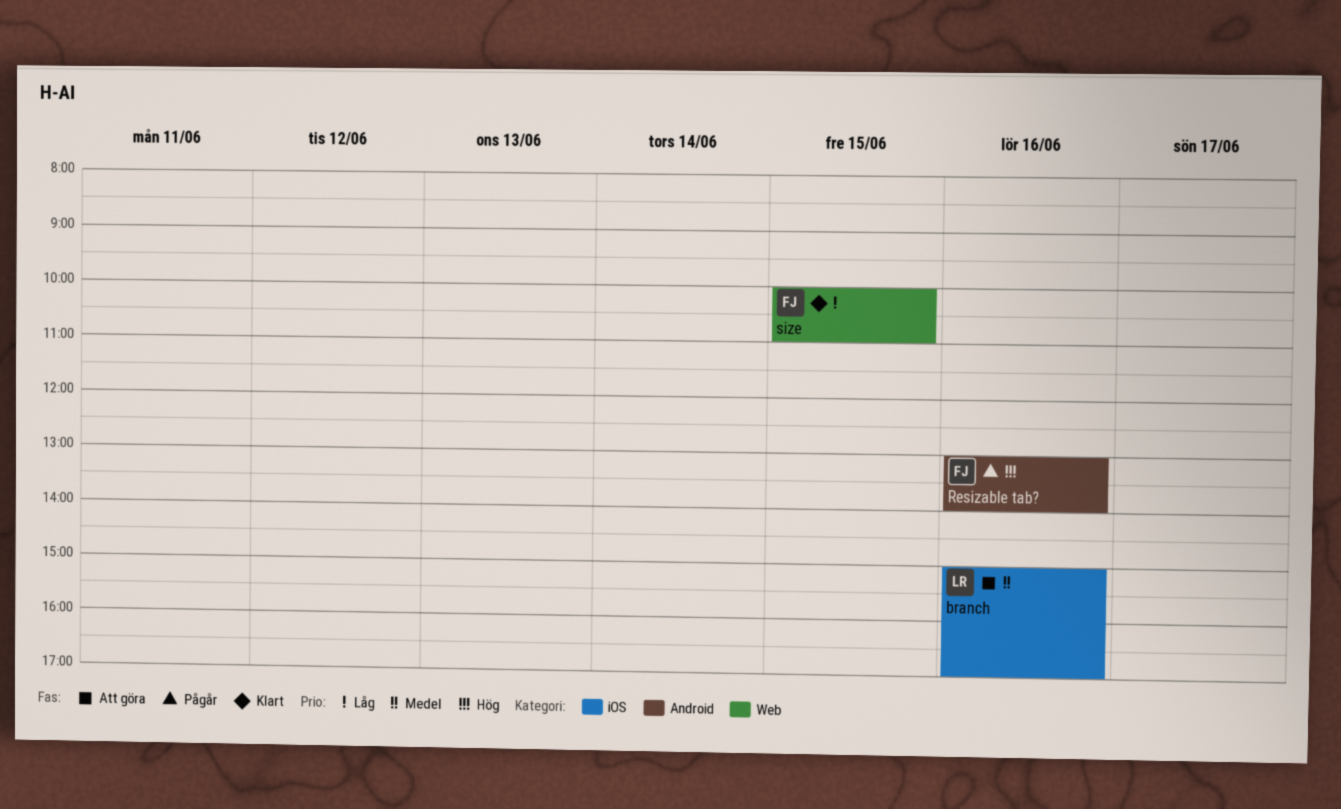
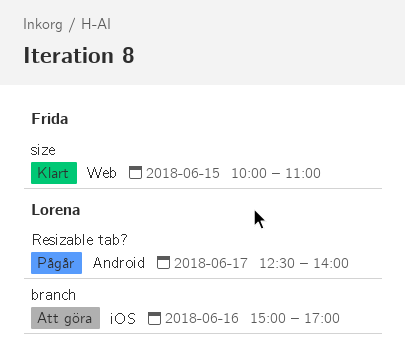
Resizable tab?, owner: Frida -> Lorena
Resizable tab?, day: Jun 16 -> Jun 17
Resizable tab?, begins: 13:00 -> 12:30

